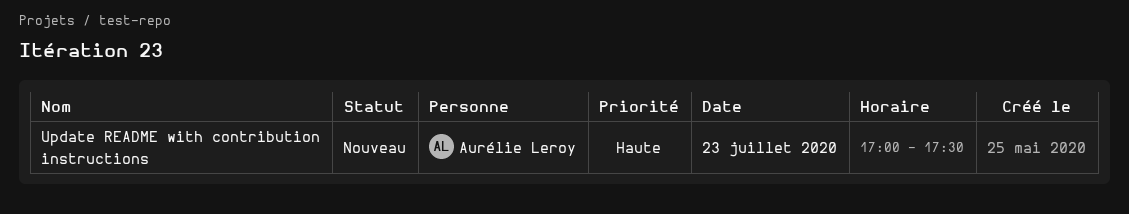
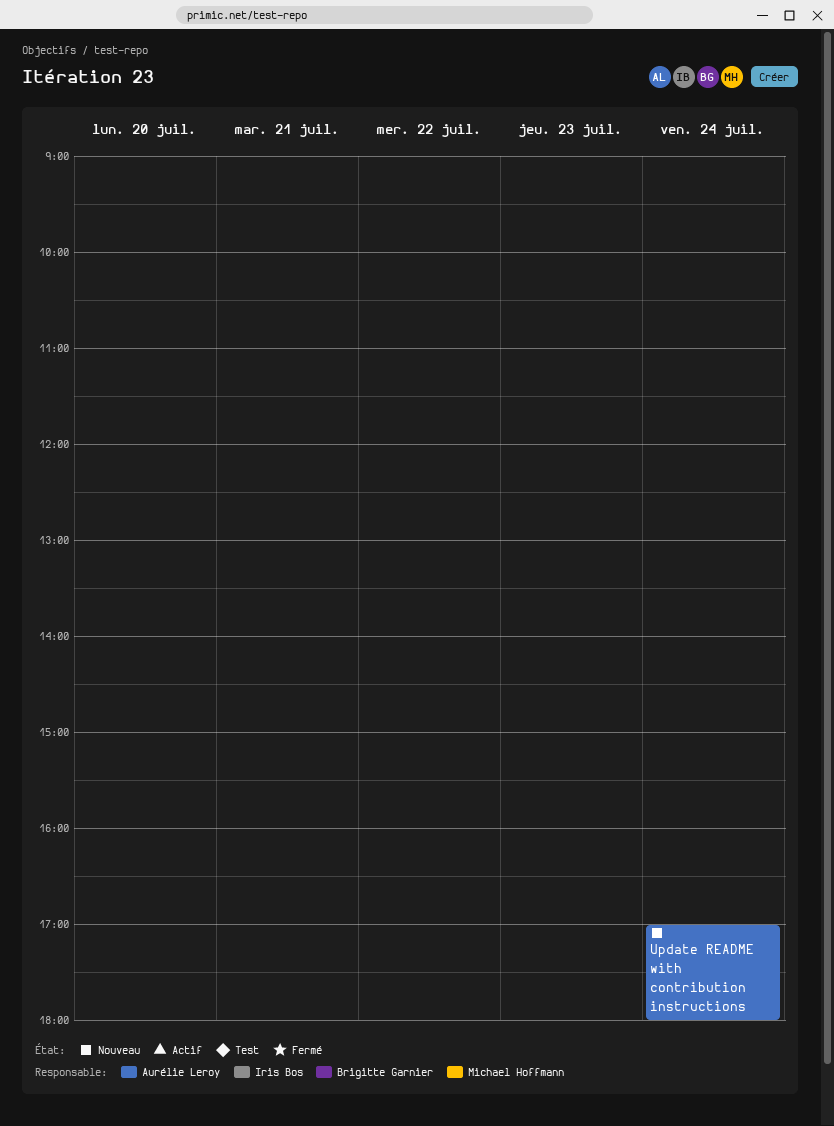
Update README with contribution instructions, day: Jul 23 -> Jul 24
Update README with contribution instructions, ends: 17:30 -> 18:00

